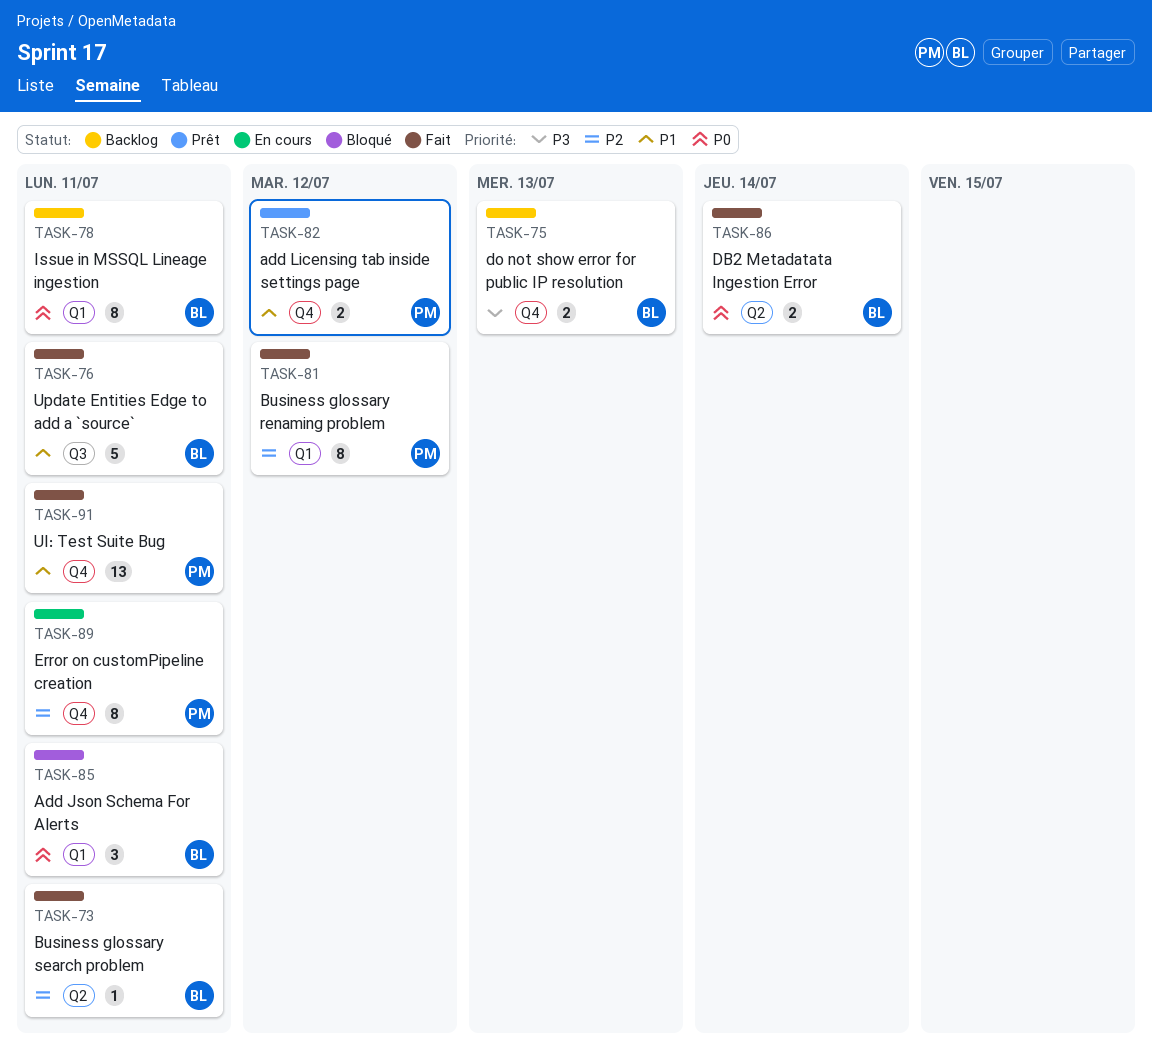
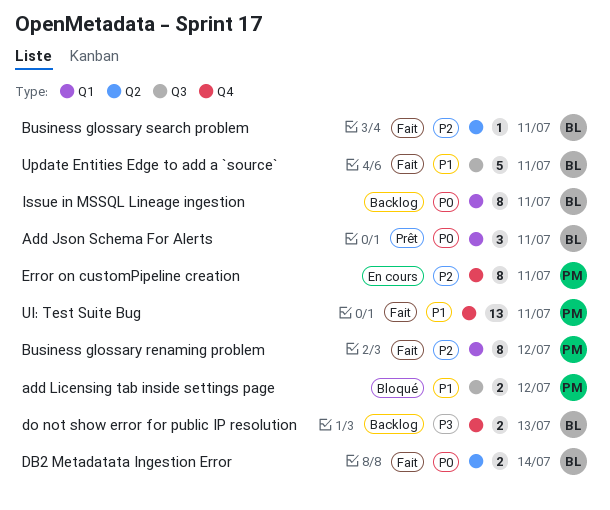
Add Json Schema For Alerts, status: Bloqué -> Prêt
add Licensing tab inside settings page, status: Prêt -> Bloqué
add Licensing tab inside settings page, label: Q4 -> Q3

